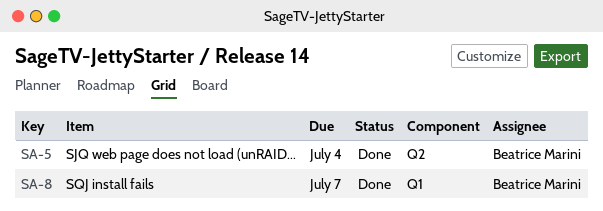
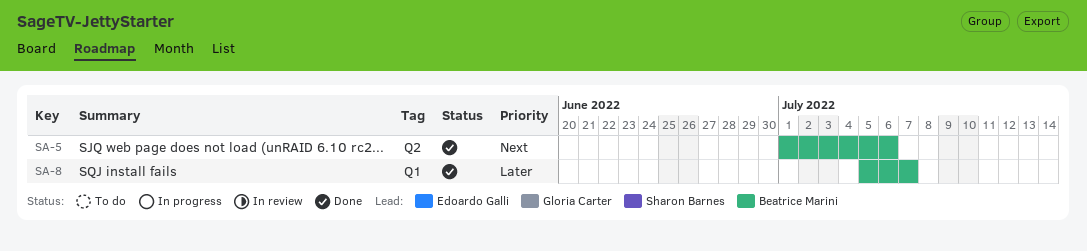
SA-5, due: Jul 4 -> Jul 6

